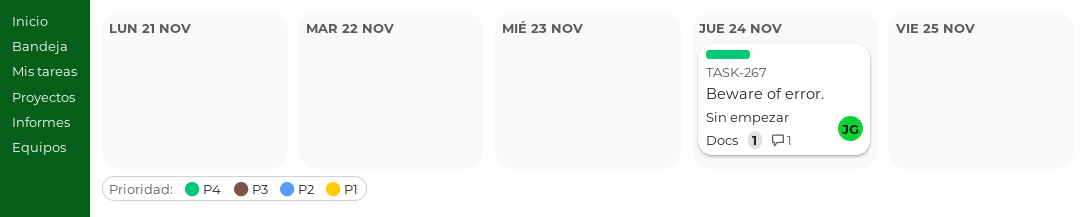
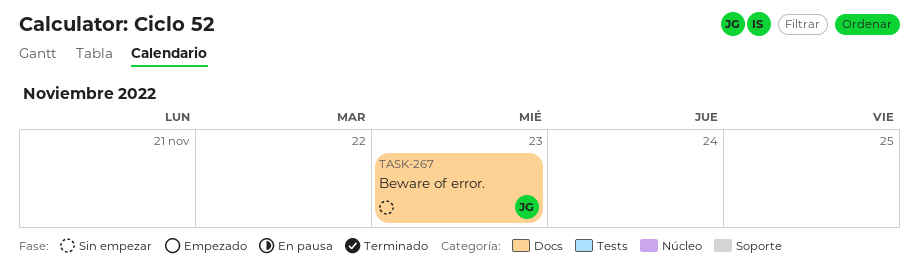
TASK-267, due: Nov 24 -> Nov 23

